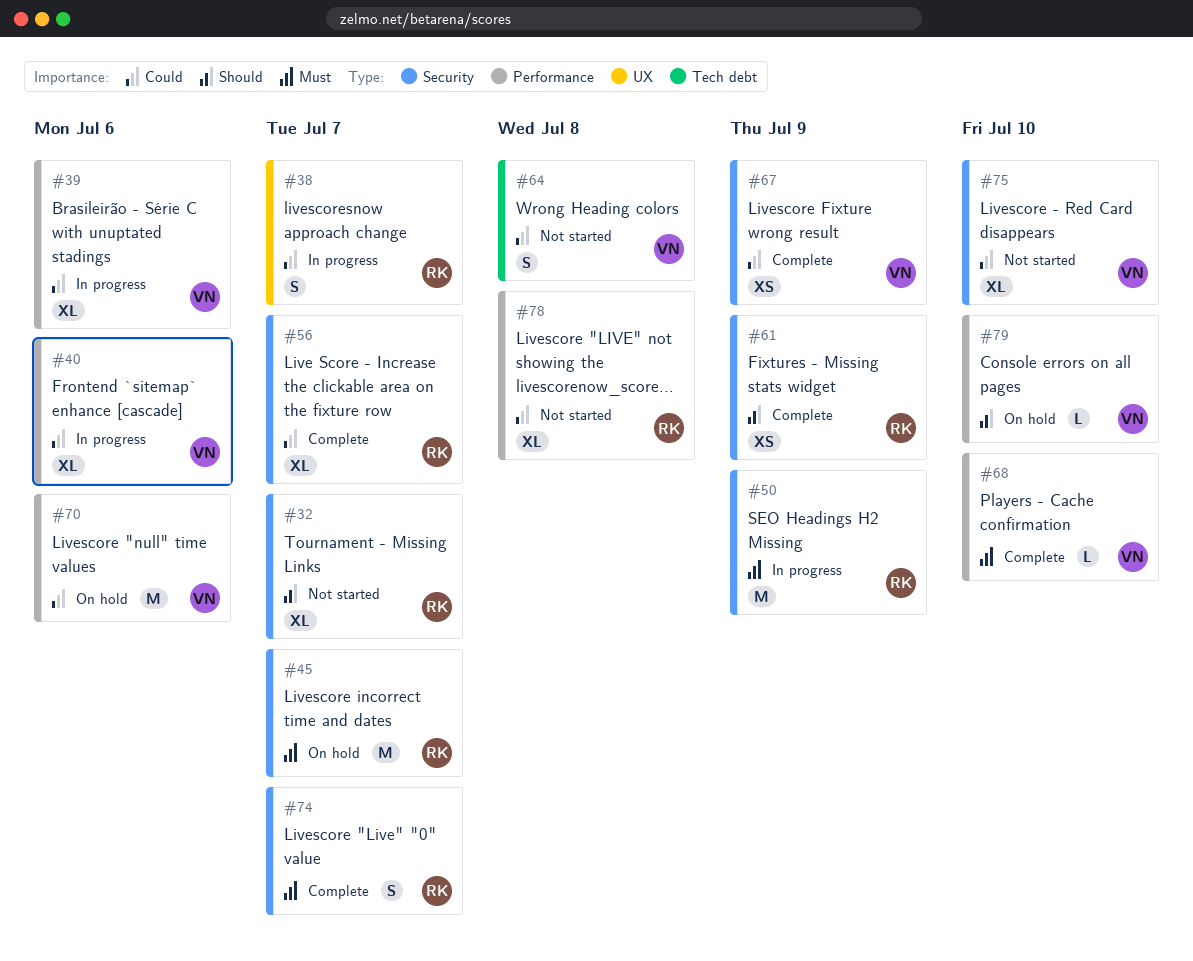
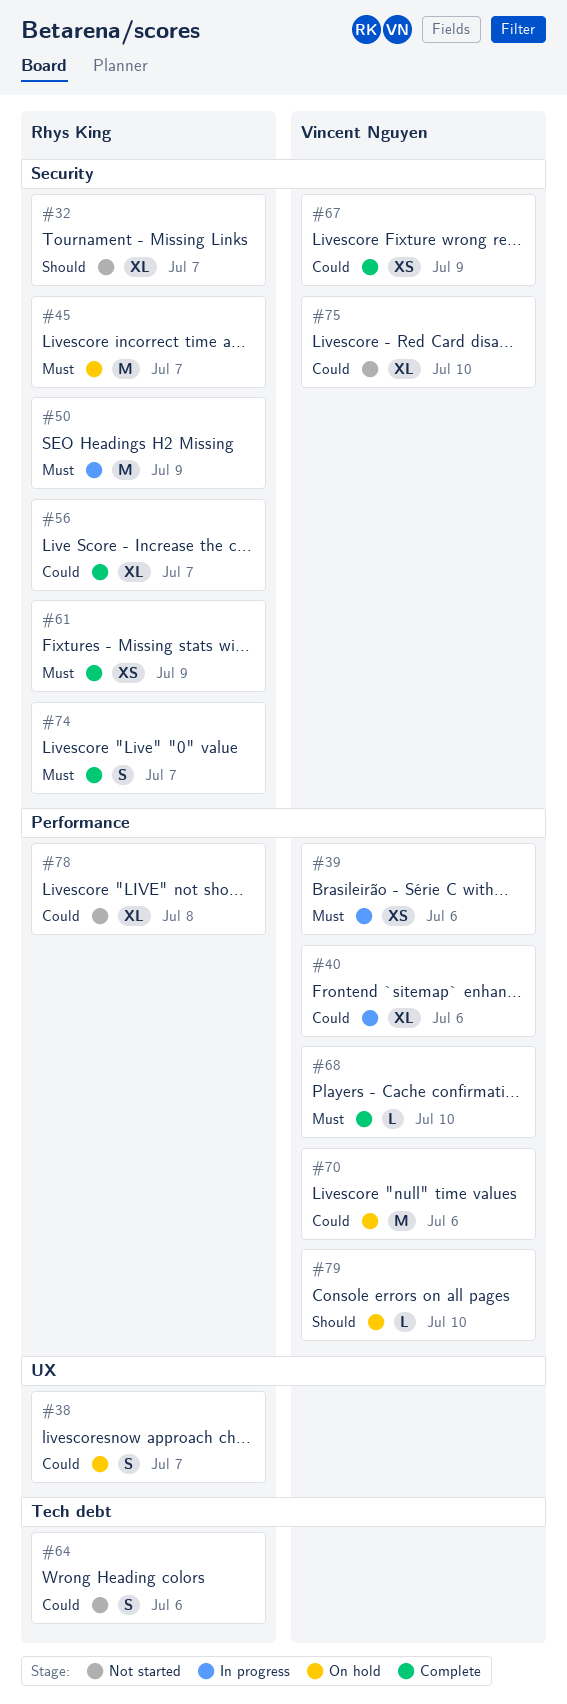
#38, status: In progress -> On hold
#39, priority: Could -> Must
#39, estimate: XL -> XS
#61, priority: Should -> Must
#64, owner: Vincent Nguyen -> Rhys King
#64, due: Jul 8 -> Jul 6

